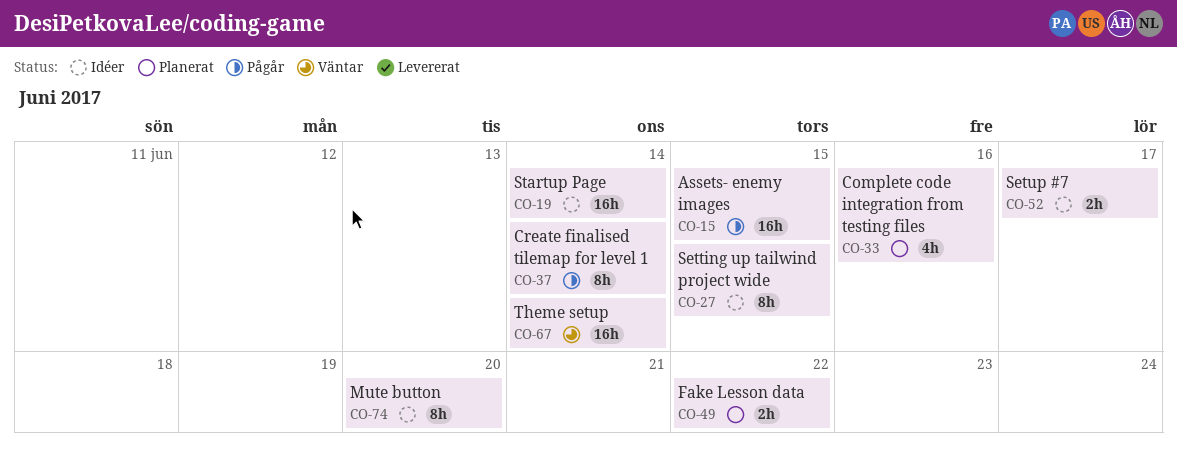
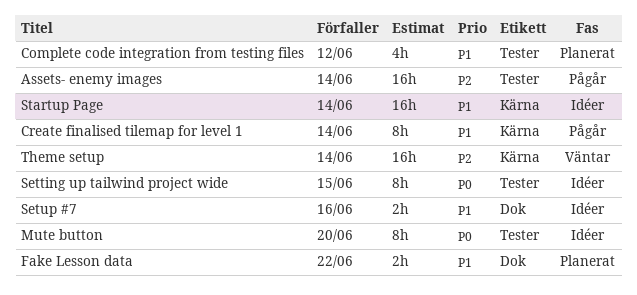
Assets- enemy images, due: Jun 15 -> Jun 14
Complete code integration from testing files, due: Jun 16 -> Jun 12
Setup #7, due: Jun 17 -> Jun 16

